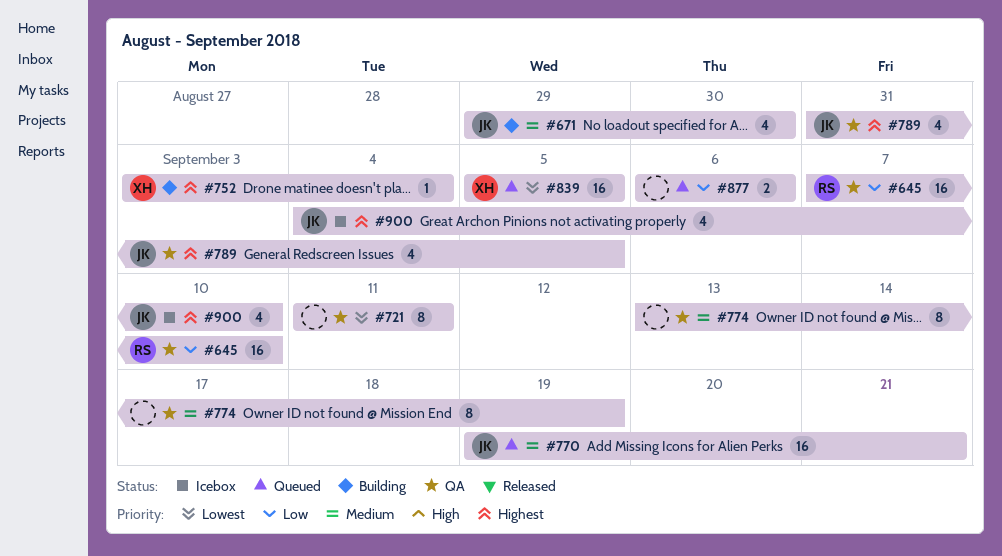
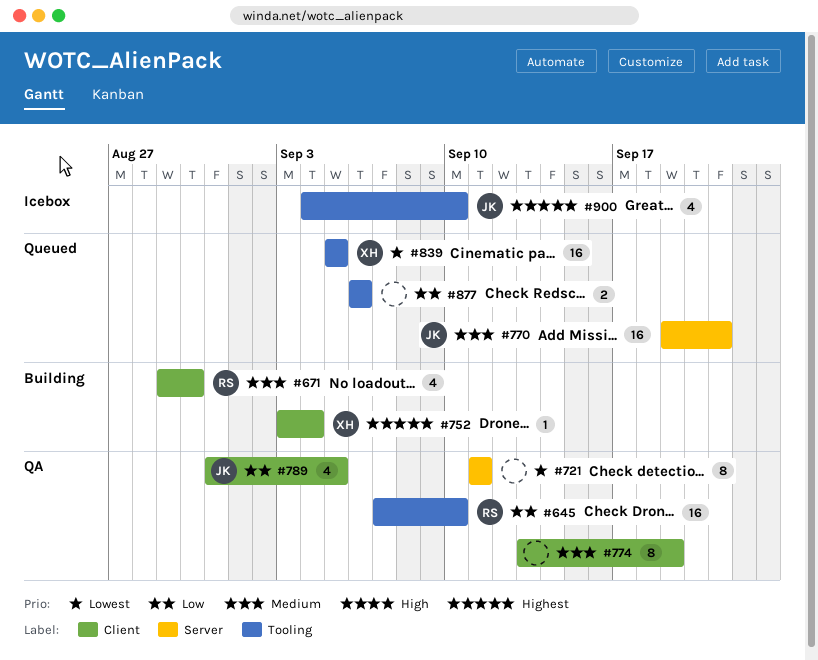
#671, owner: JK -> RS
#789, priority: Highest -> Low

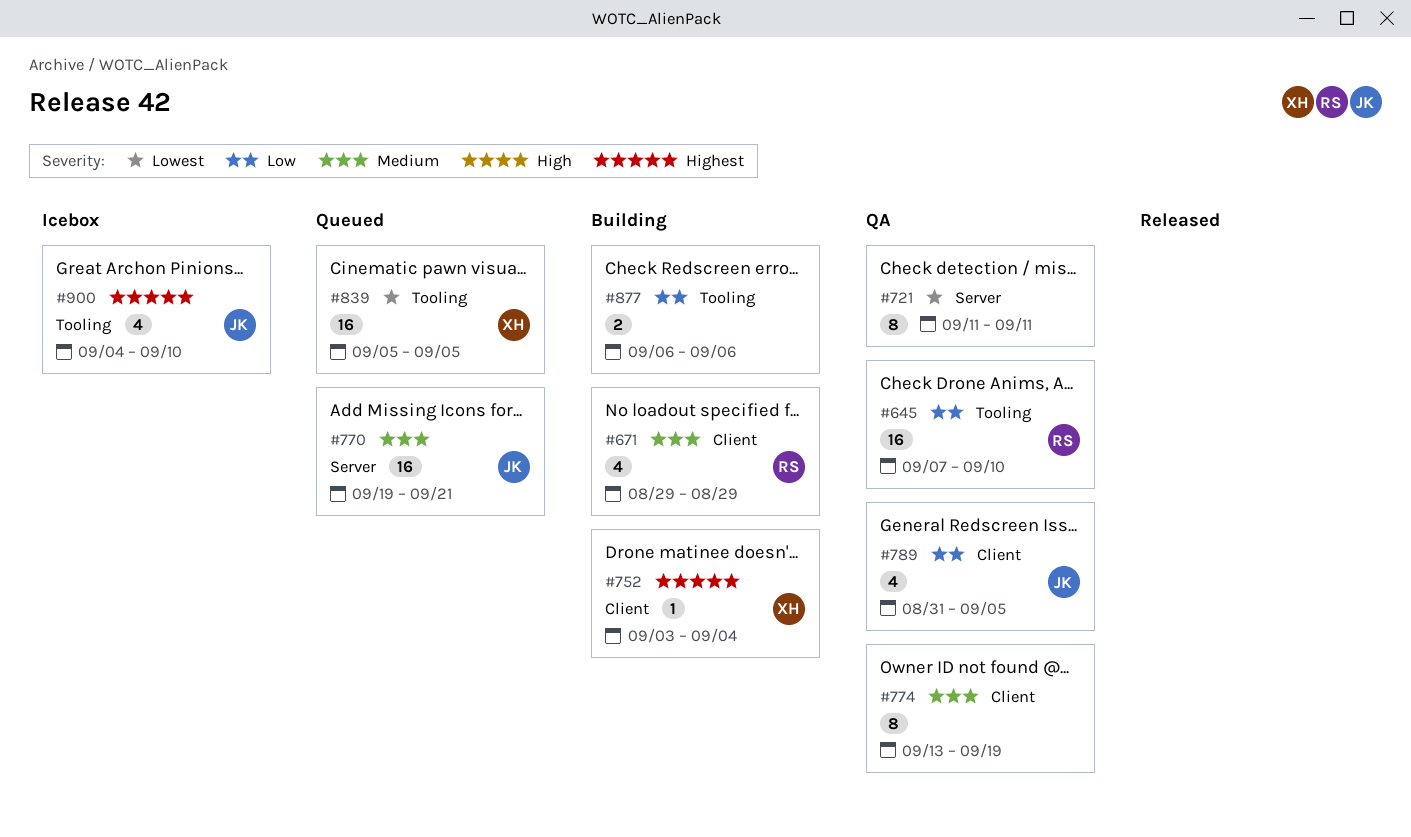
#671, due: Aug 30 -> Aug 29
#877, status: Queued -> Building

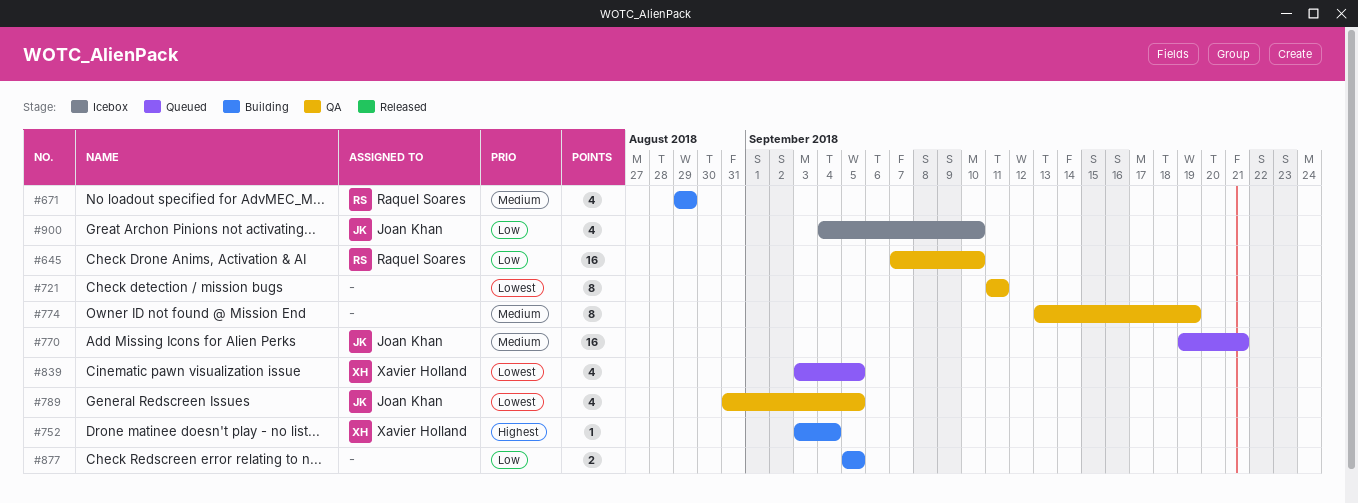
#789, priority: Low -> Lowest
#839, estimate: 16 -> 4
#839, start: Sep 5 -> Sep 3
#877, start: Sep 6 -> Sep 5
#877, due: Sep 6 -> Sep 5
#900, priority: Highest -> Low

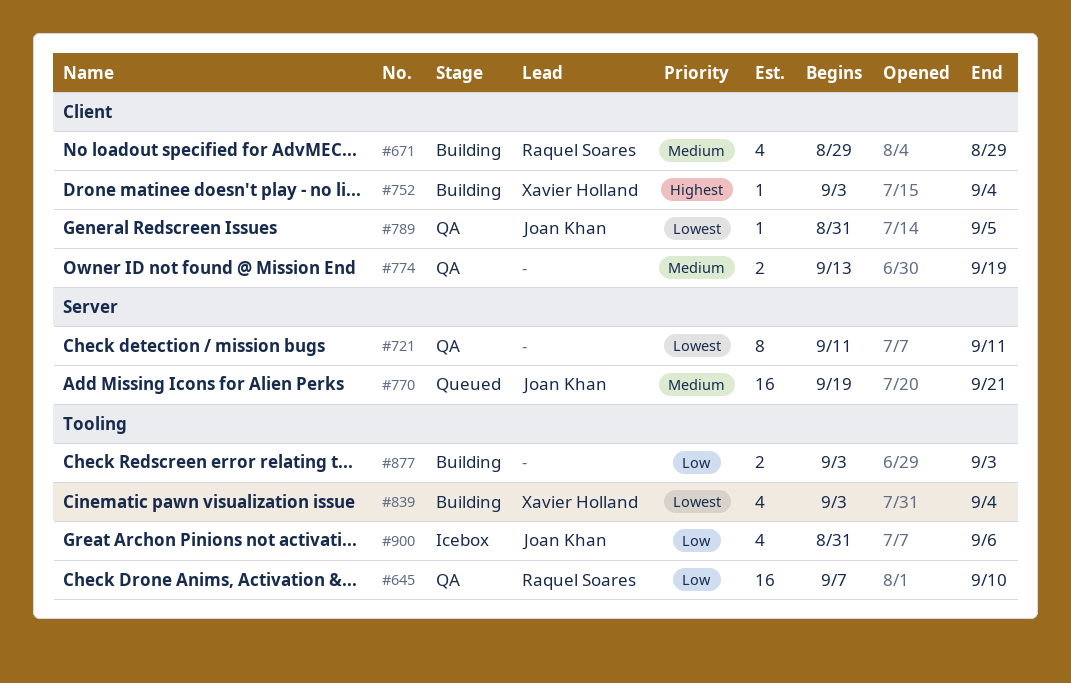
#774, estimate: 8 -> 2
#789, estimate: 4 -> 1
#839, status: Queued -> Building
#839, due: Sep 5 -> Sep 4
#877, start: Sep 5 -> Sep 3
#877, due: Sep 5 -> Sep 3
#900, start: Sep 4 -> Aug 31
#900, due: Sep 10 -> Sep 6

